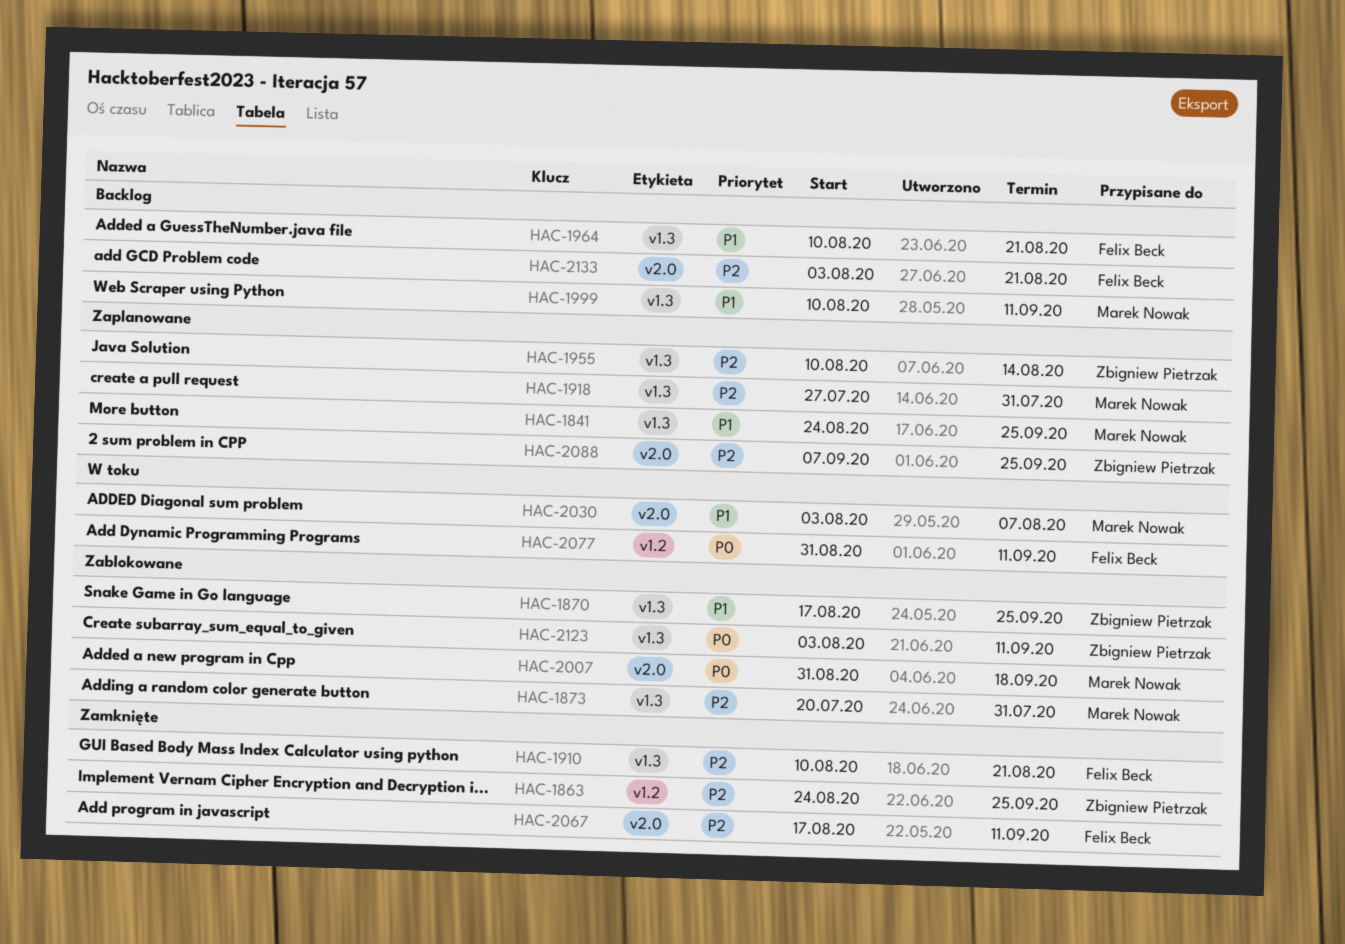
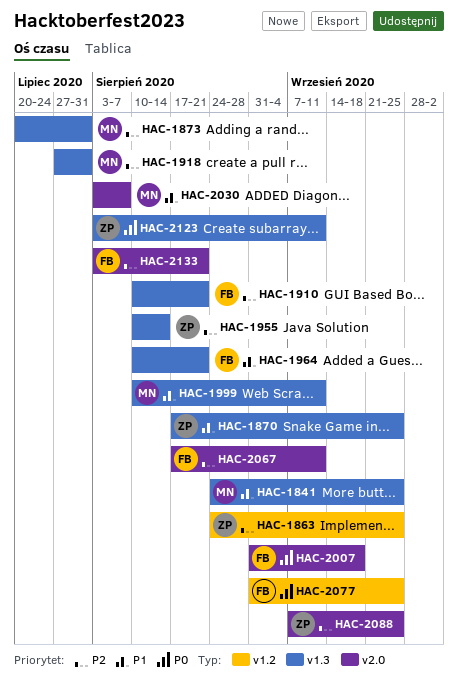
HAC-2007, owner: Marek Nowak -> Felix Beck
HAC-2077, due: Sep 11 -> Sep 25

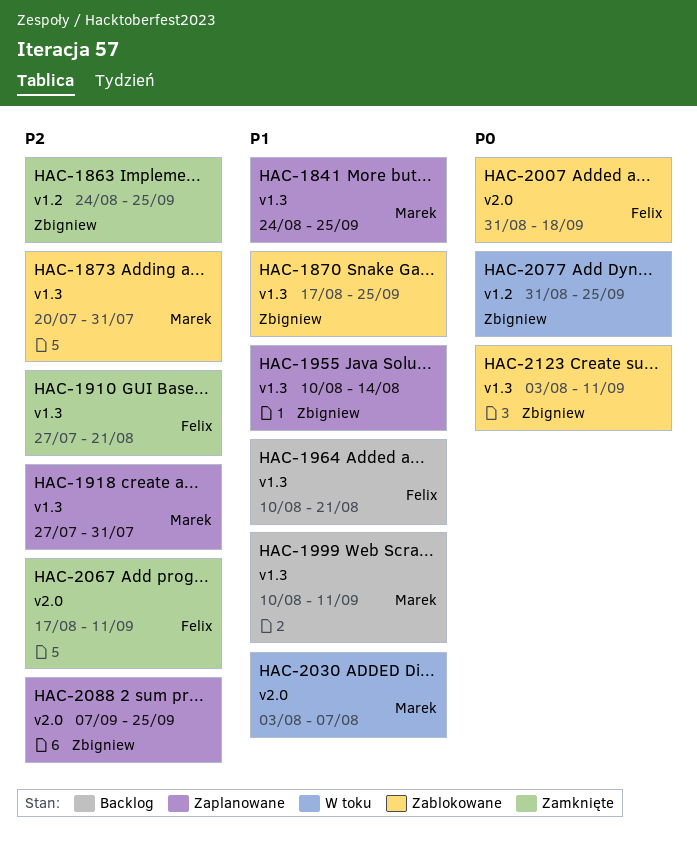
HAC-1910, start: Aug 10 -> Jul 27
HAC-1955, priority: P2 -> P1
HAC-2077, owner: Felix -> Zbigniew
HAC-2133: present -> none

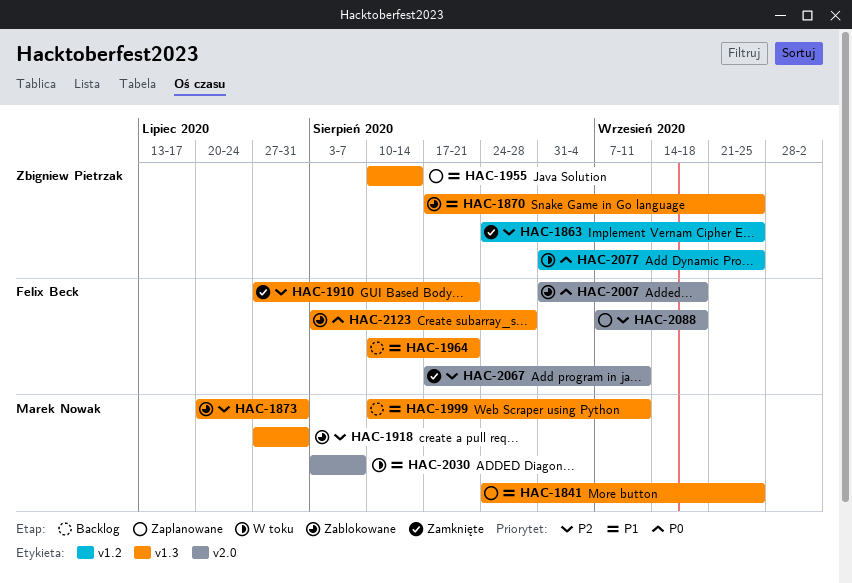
HAC-1918, status: Zaplanowane -> Zablokowane
HAC-2088, owner: Zbigniew Pietrzak -> Felix Beck
HAC-2088, due: Sep 25 -> Sep 18
HAC-2123, owner: Zbigniew Pietrzak -> Felix Beck
HAC-2123, due: Sep 11 -> Aug 28

